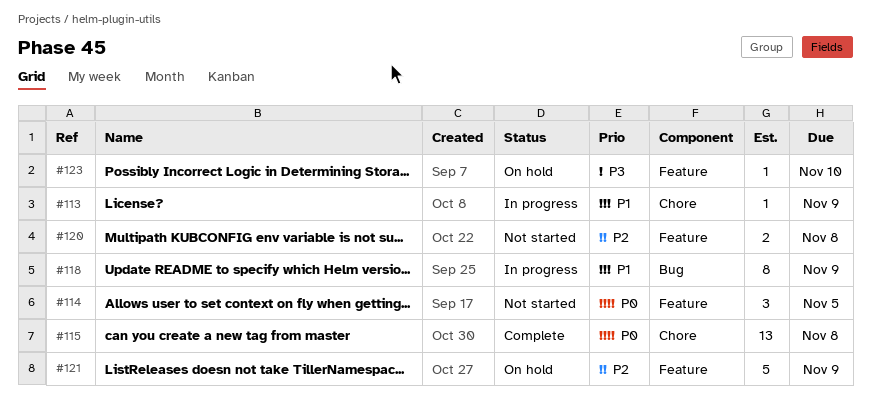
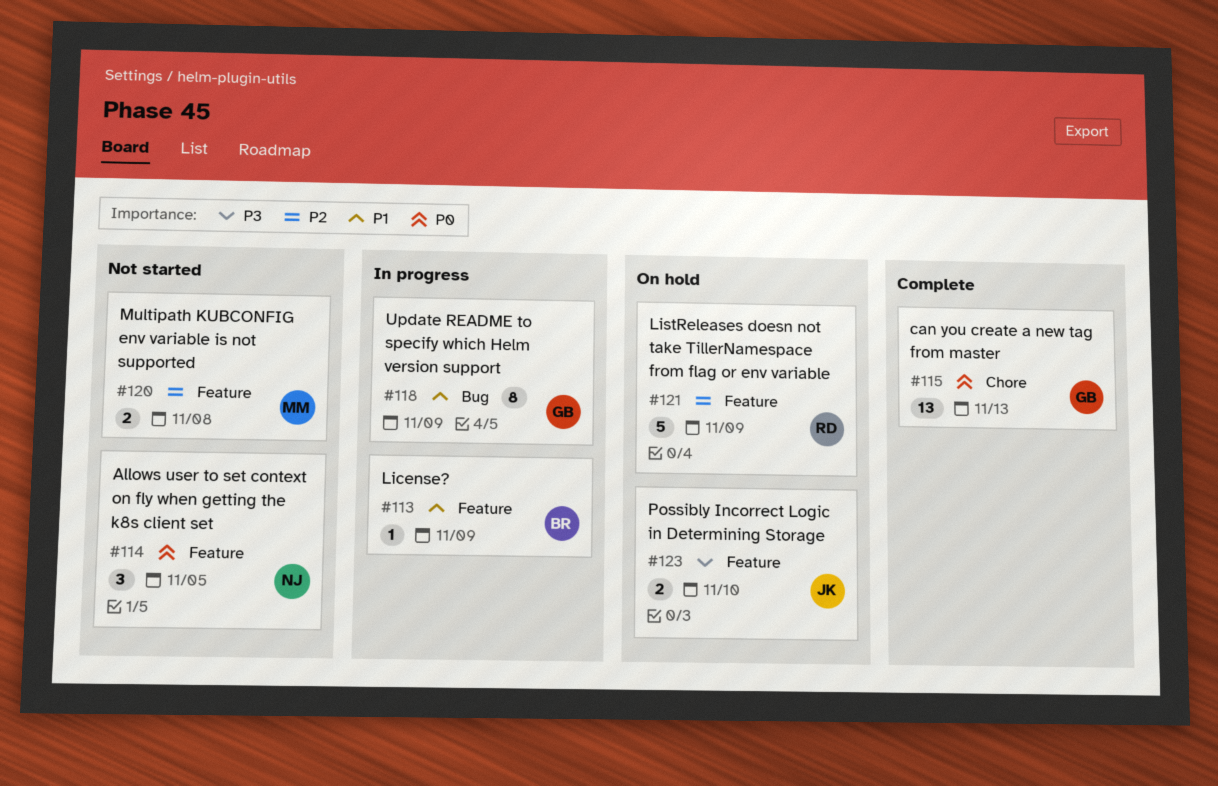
#113, label: Chore -> Feature
#115, due: Nov 8 -> Nov 13
#123, estimate: 1 -> 2

